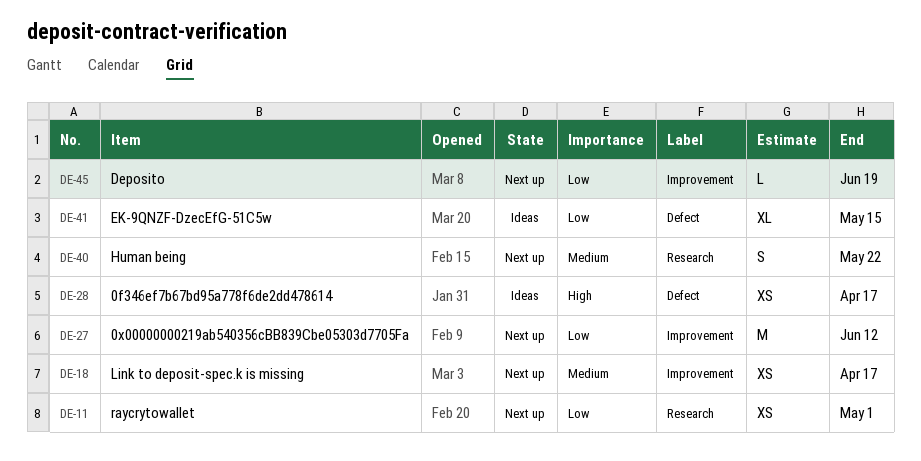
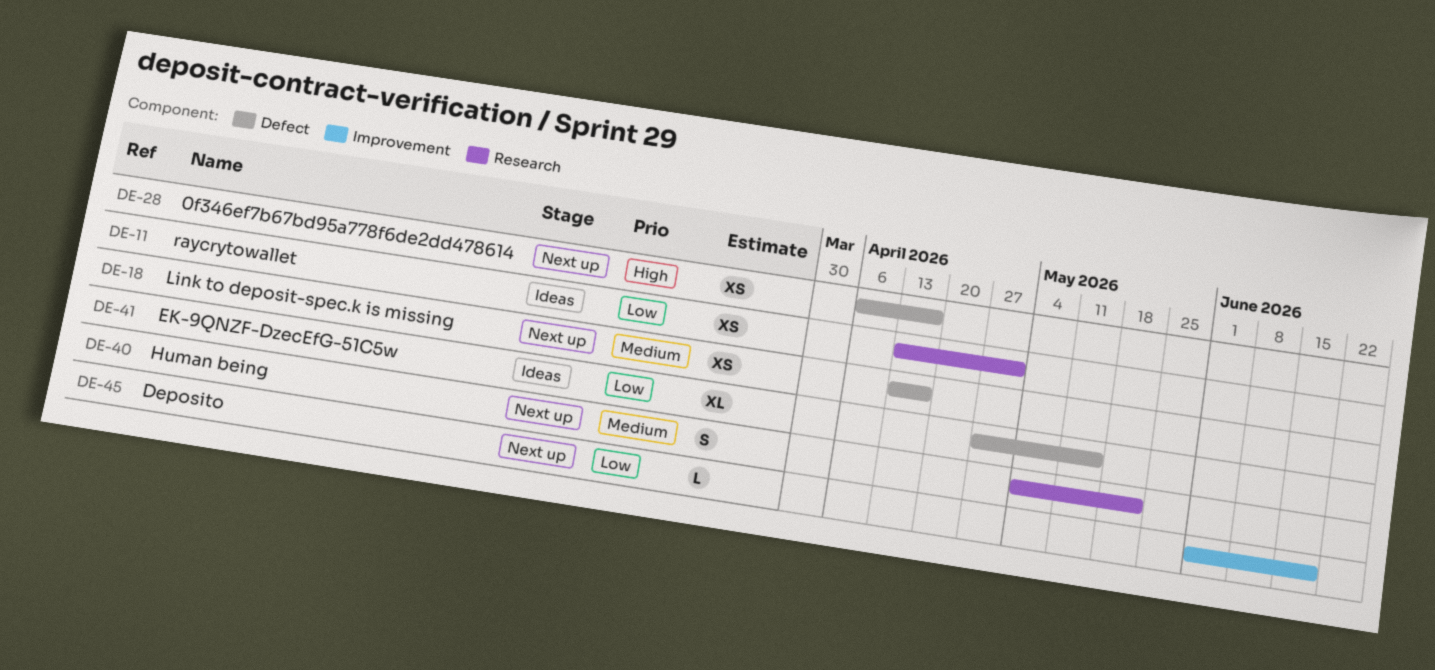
DE-11, status: Next up -> Ideas
DE-18, label: Improvement -> Defect
DE-27: present -> none
DE-28, status: Ideas -> Next up

